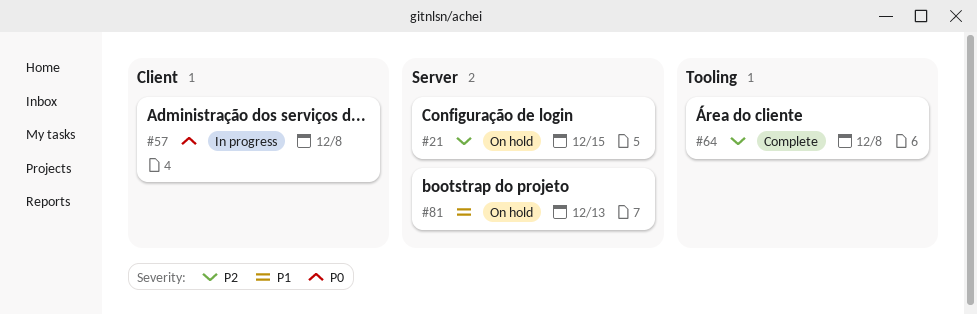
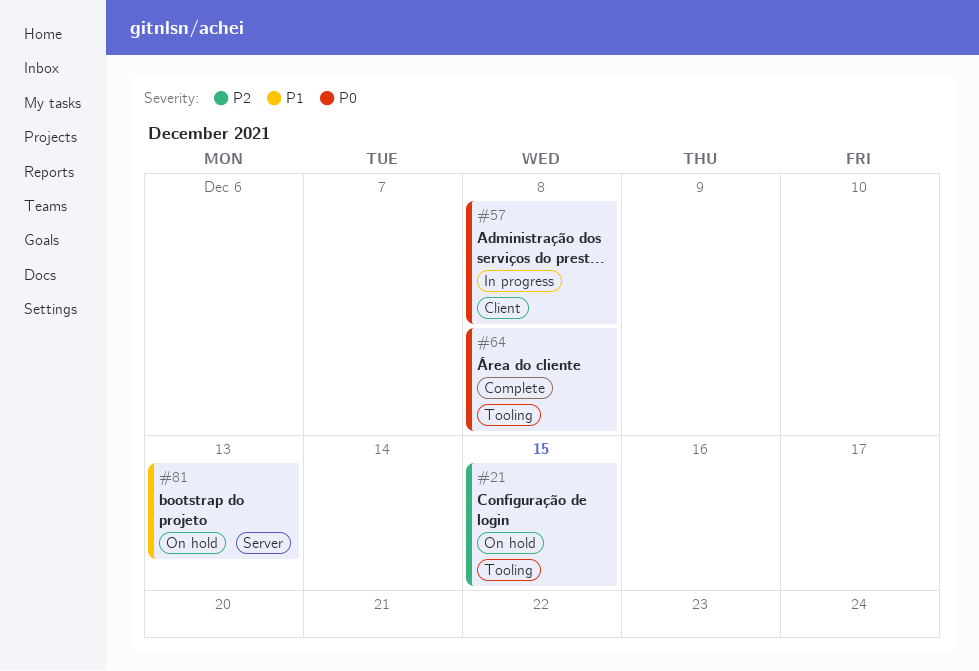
#21, label: Server -> Tooling
#64, priority: P2 -> P0

